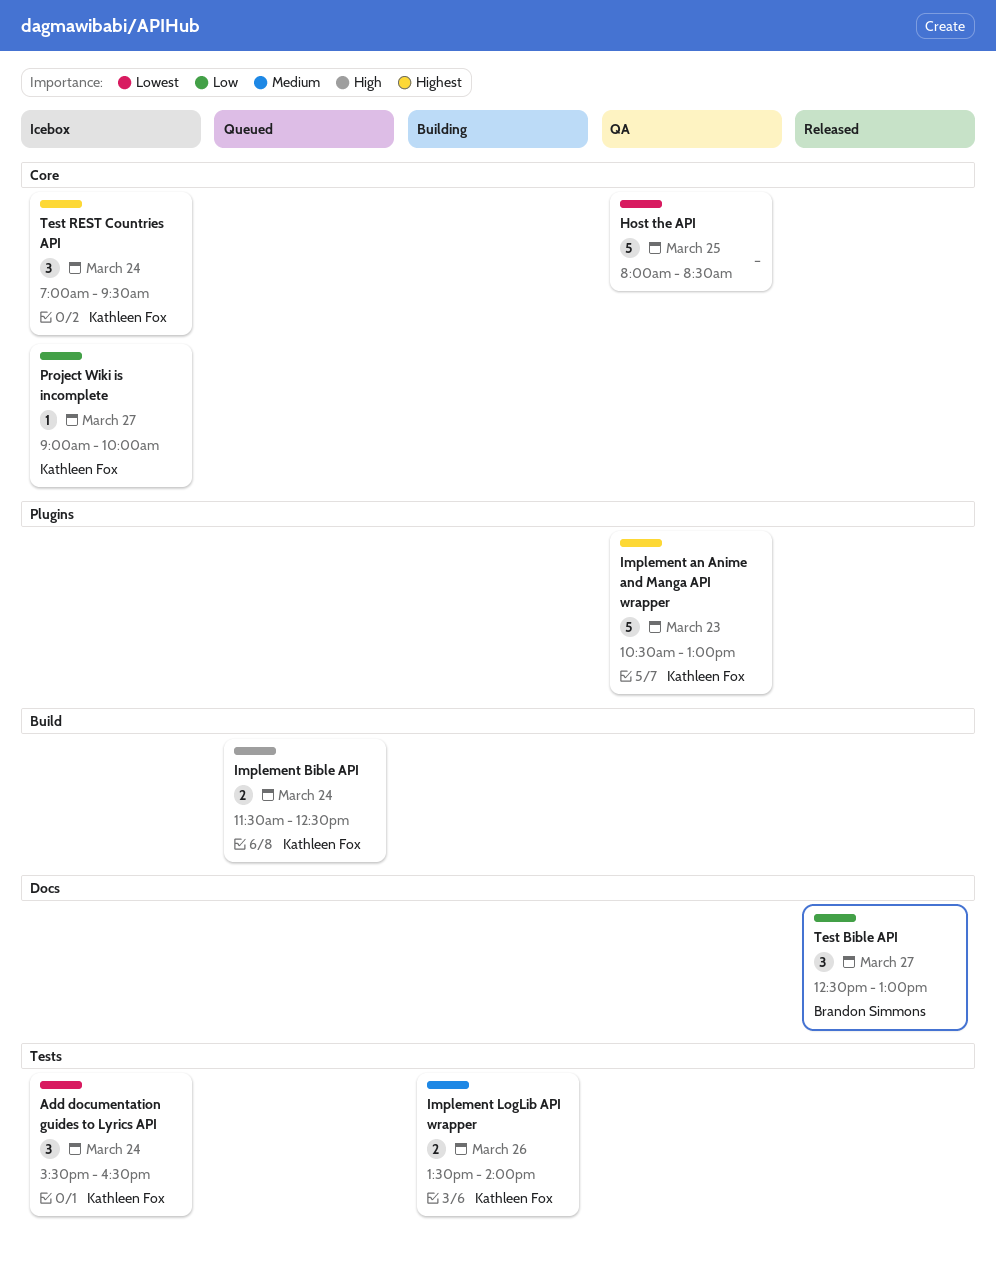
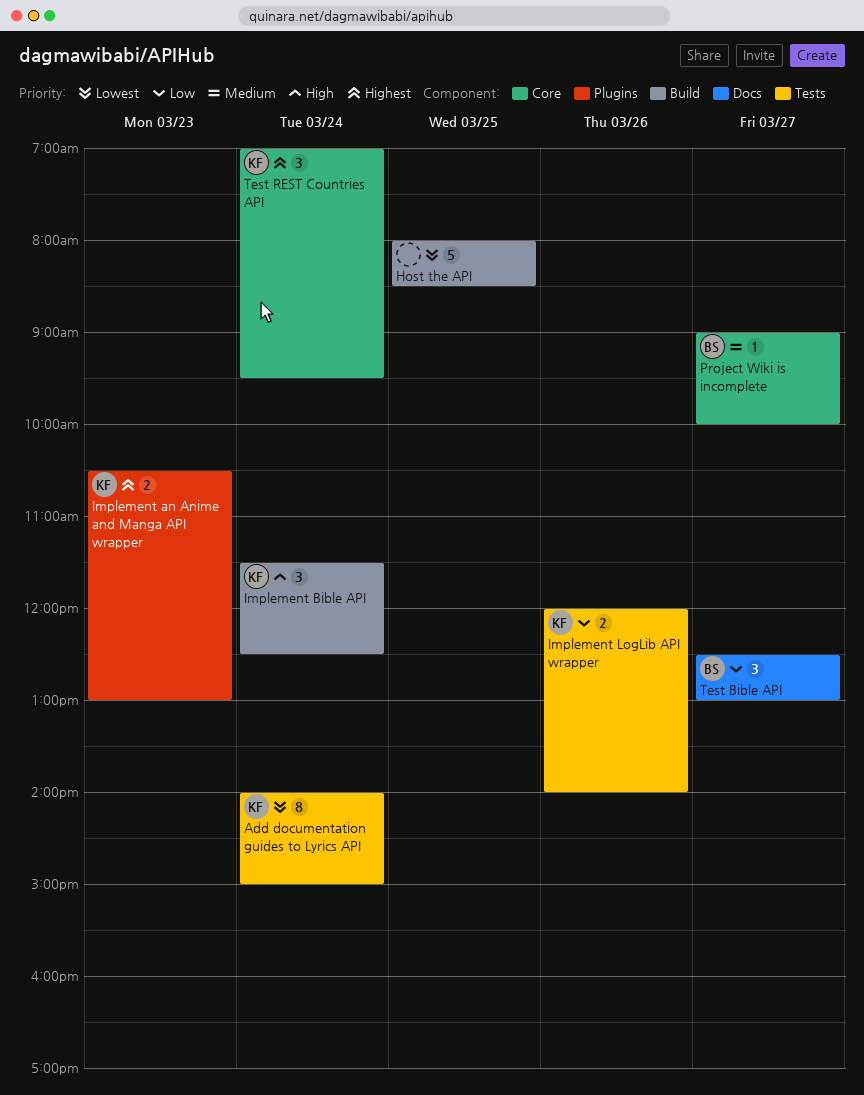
Add documentation guides to Lyrics API, estimate: 3 -> 8
Add documentation guides to Lyrics API, begins: 15:30 -> 14:00
Add documentation guides to Lyrics API, ends: 16:30 -> 15:00
Host the API, label: Core -> Build
Implement an Anime and Manga API wrapper, estimate: 5 -> 2
Implement Bible API, estimate: 2 -> 3
Implement LogLib API wrapper, priority: Medium -> Low
Implement LogLib API wrapper, begins: 13:30 -> 12:00
Project Wiki is incomplete, owner: Kathleen Fox -> Brandon Simmons
Project Wiki is incomplete, priority: Low -> Medium

